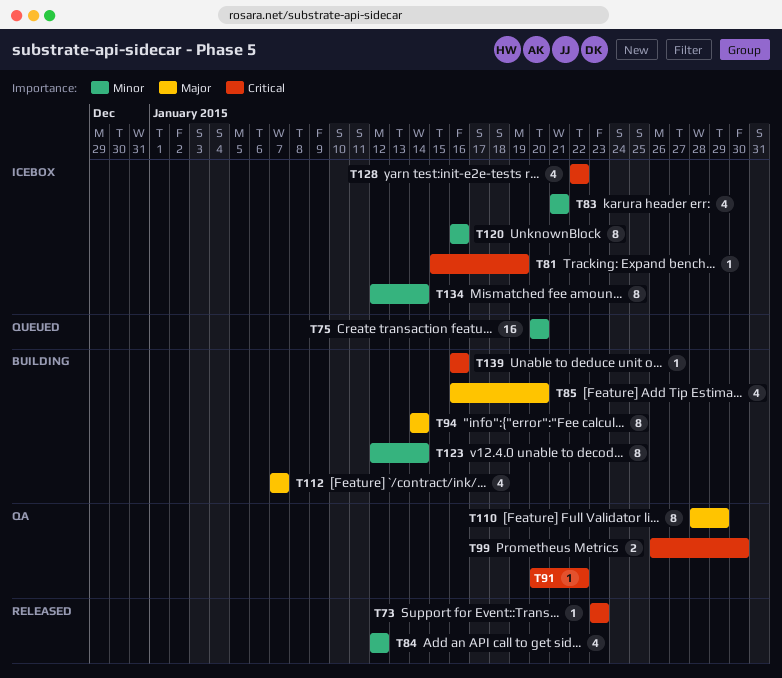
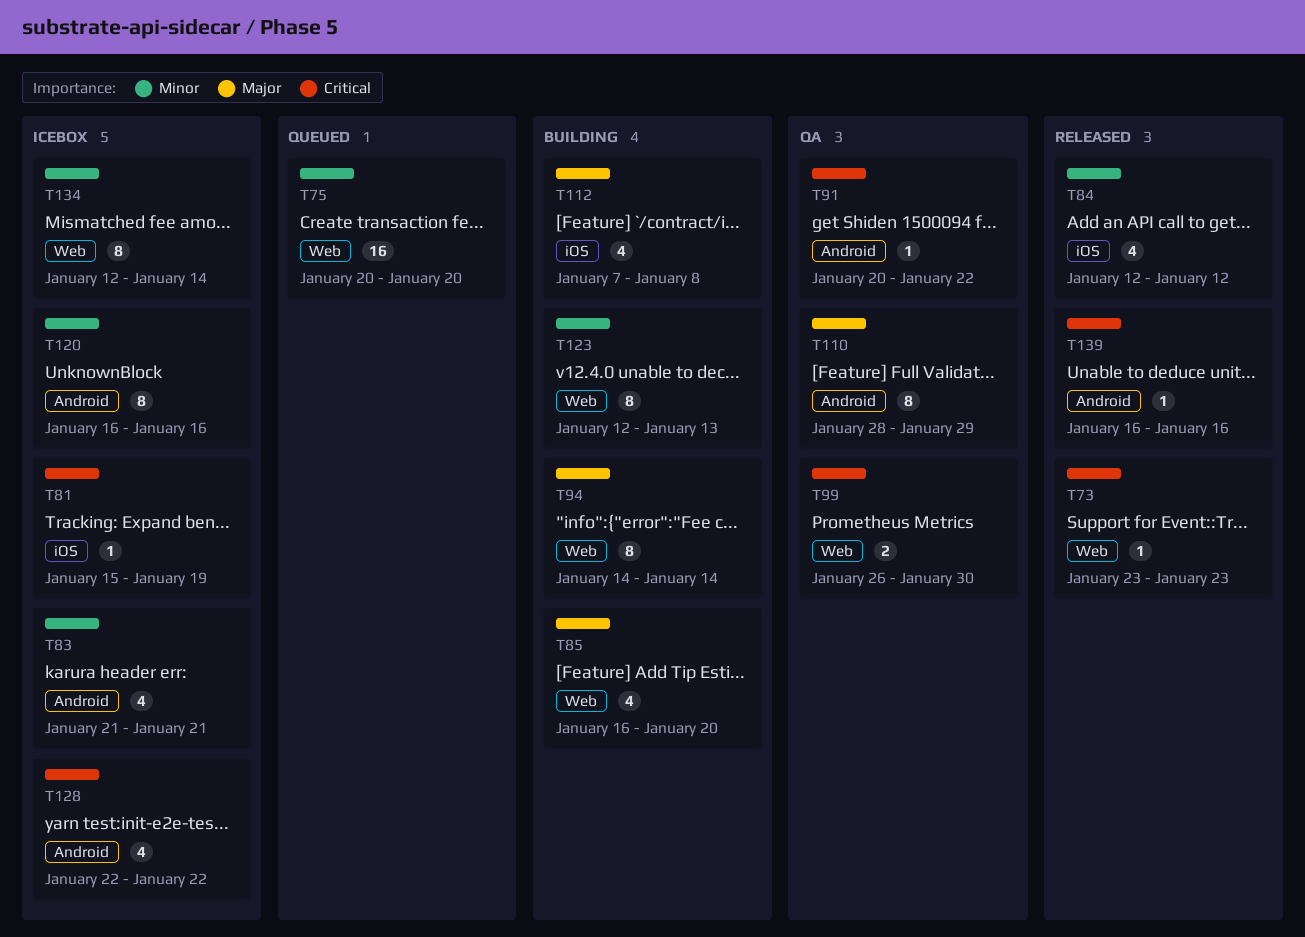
T112, due: Jan 7 -> Jan 8
T123, due: Jan 14 -> Jan 13
T139, status: Building -> Released

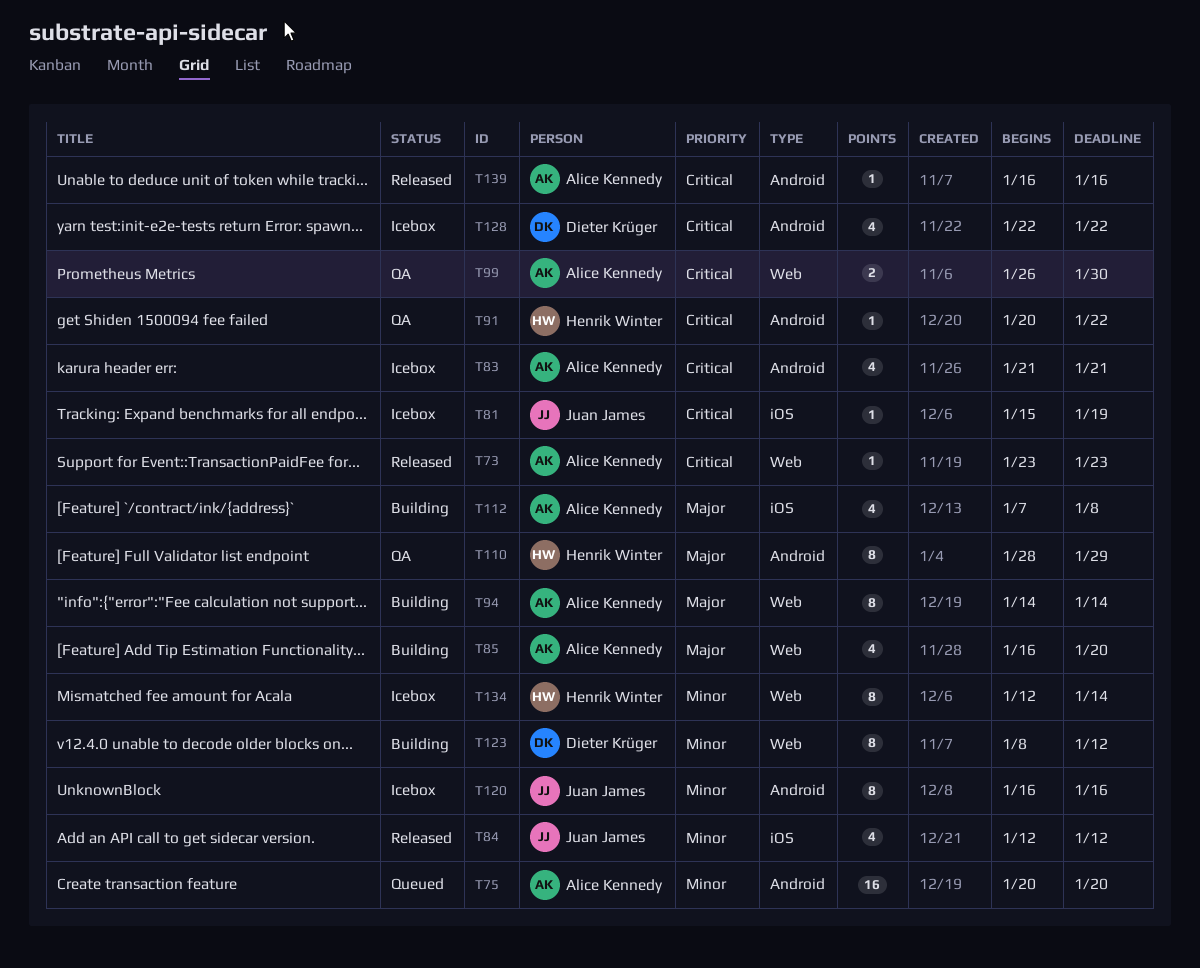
T75, label: Web -> Android
T83, priority: Minor -> Critical
T123, start: Jan 12 -> Jan 8
T123, due: Jan 13 -> Jan 12

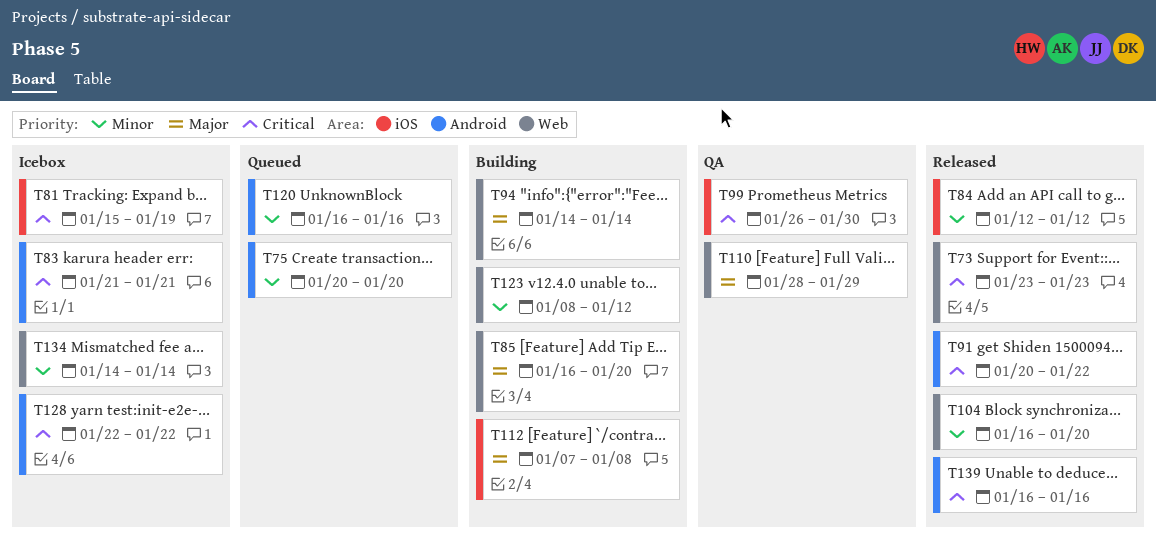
T91, status: QA -> Released
T99, label: Web -> iOS
T104: none -> present
T110, label: Android -> Web
T120, status: Icebox -> Queued
T134, start: Jan 12 -> Jan 14

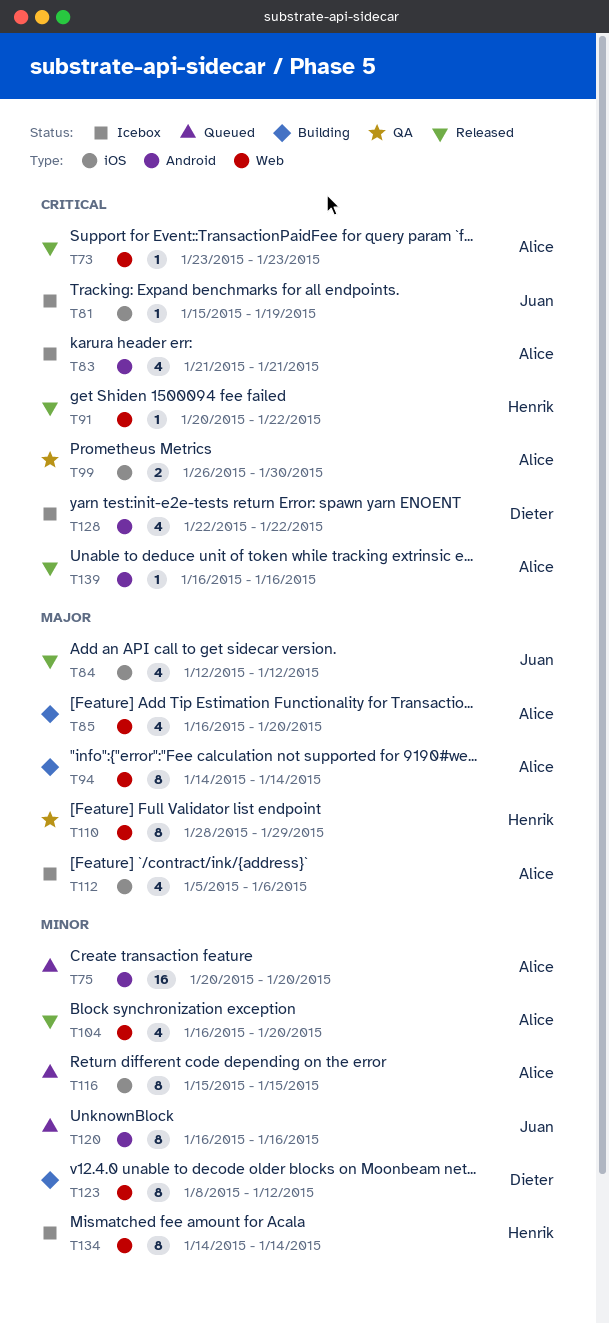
T84, priority: Minor -> Major
T91, label: Android -> Web
T112, status: Building -> Icebox
T112, start: Jan 7 -> Jan 5
T112, due: Jan 8 -> Jan 6
T116: none -> present

